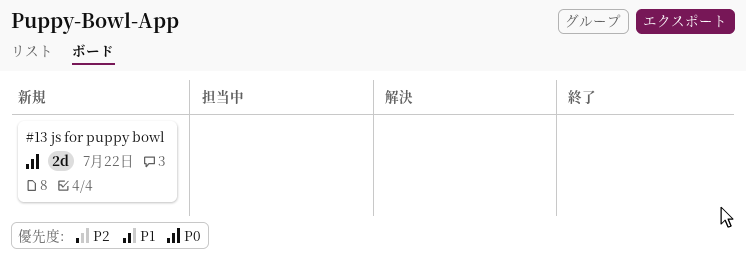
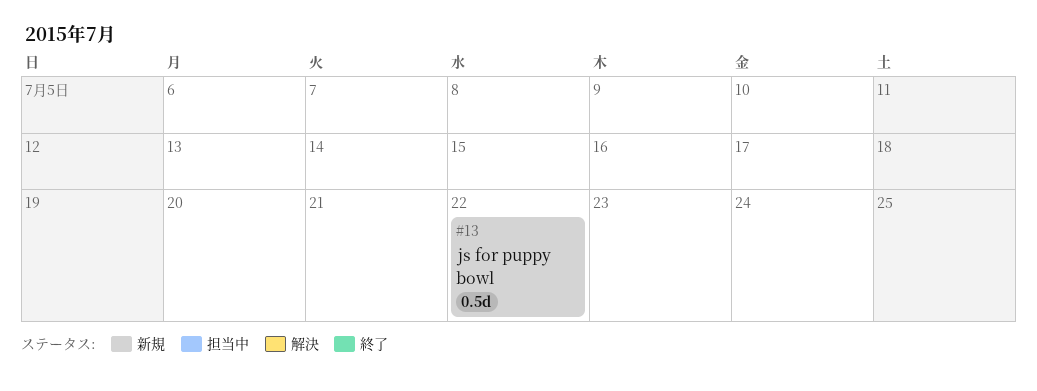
#13, estimate: 2d -> 0.5d

